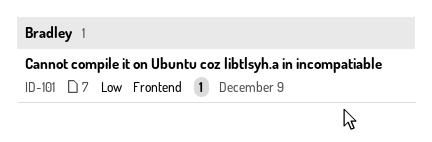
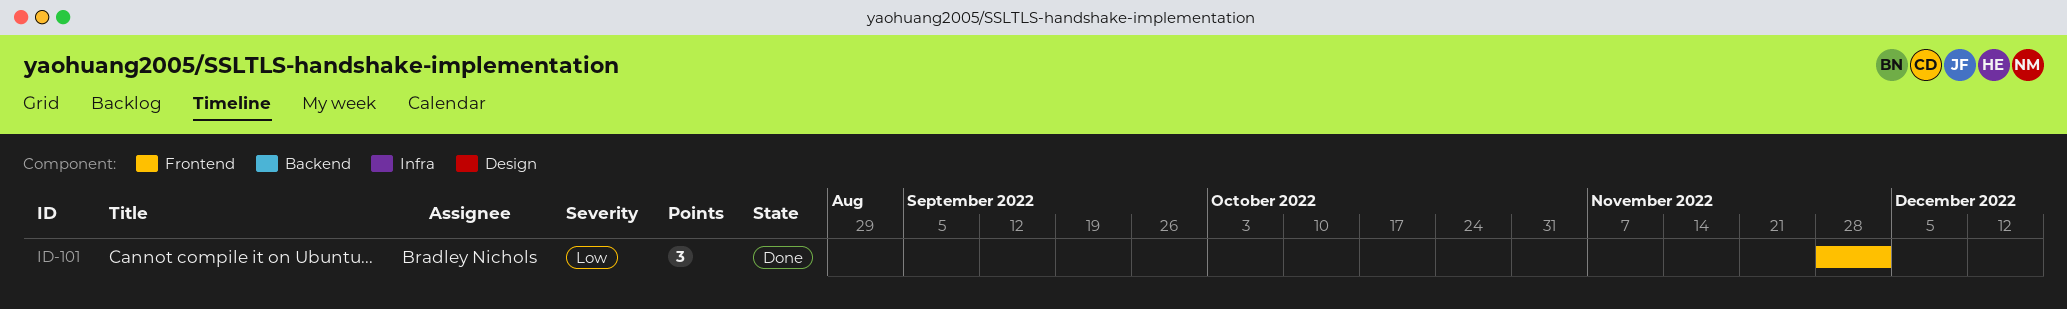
ID-101, estimate: 1 -> 3
ID-101, due: Dec 9 -> Dec 2

